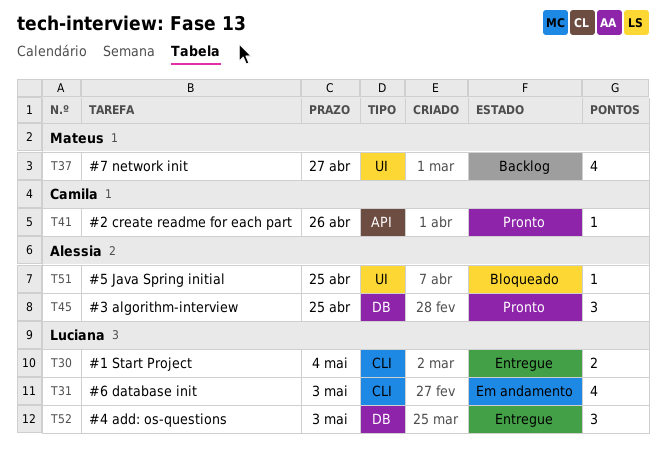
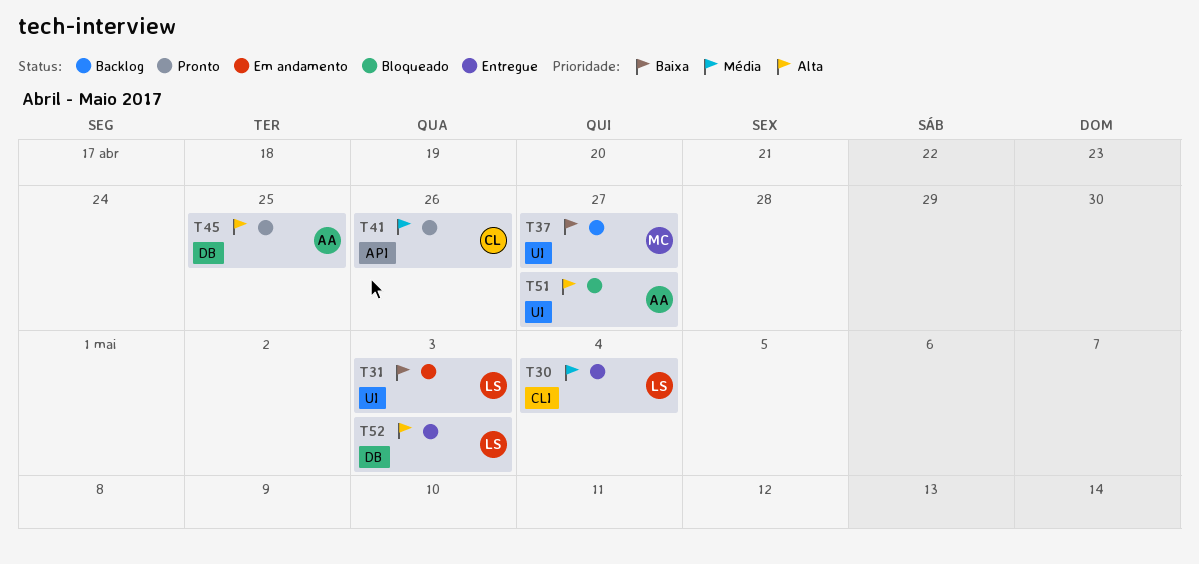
T31, label: CLI -> UI
T51, due: Apr 25 -> Apr 27

